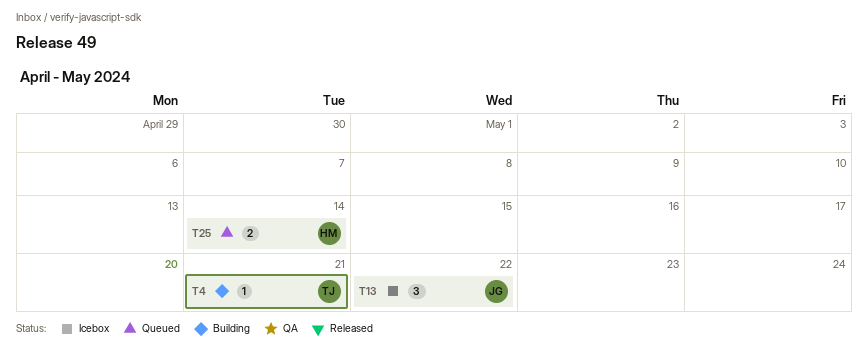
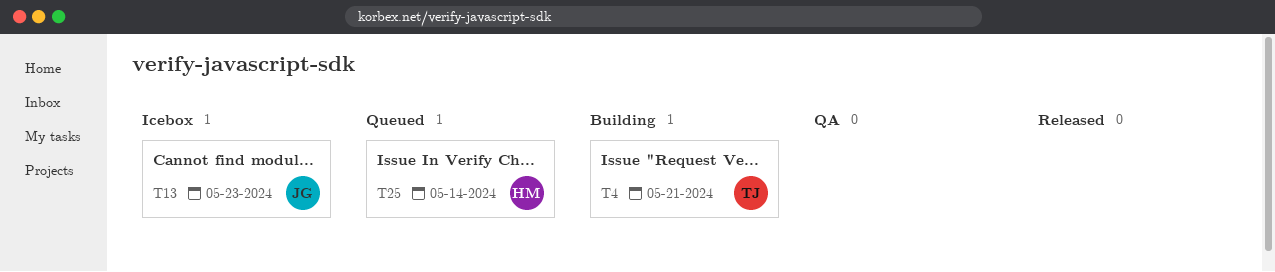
T13, due: May 22 -> May 23

